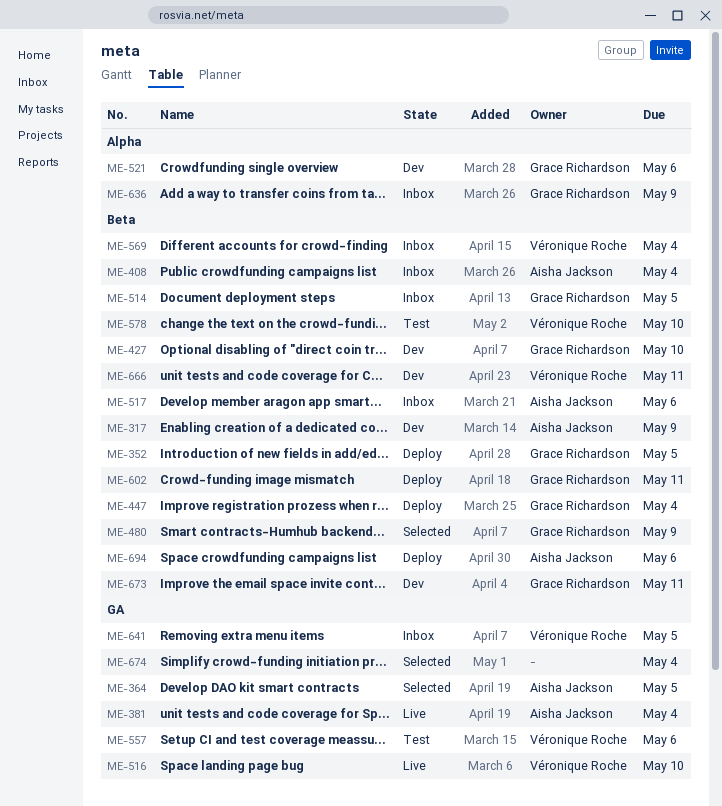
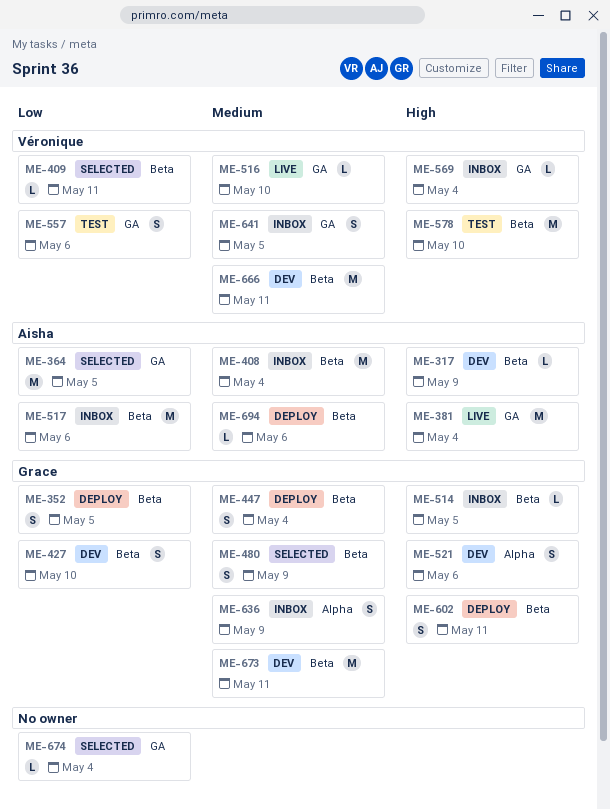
ME-409: none -> present
ME-569, label: Beta -> GA

